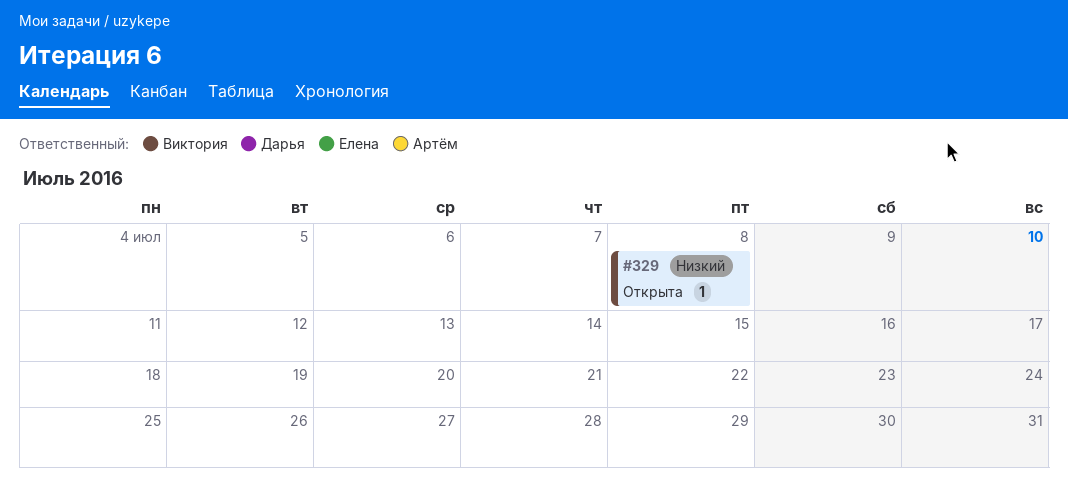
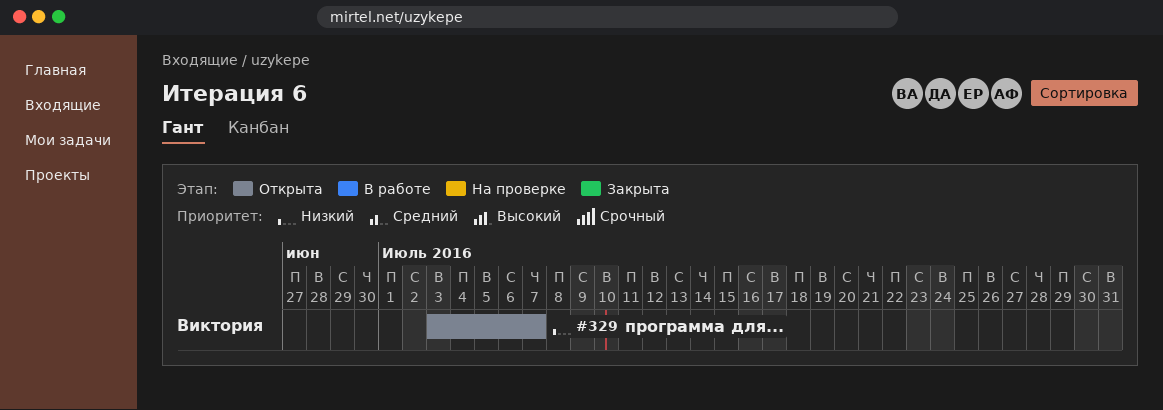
#329, due: Jul 8 -> Jul 7

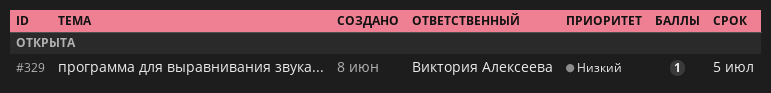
#329, due: Jul 7 -> Jul 5

